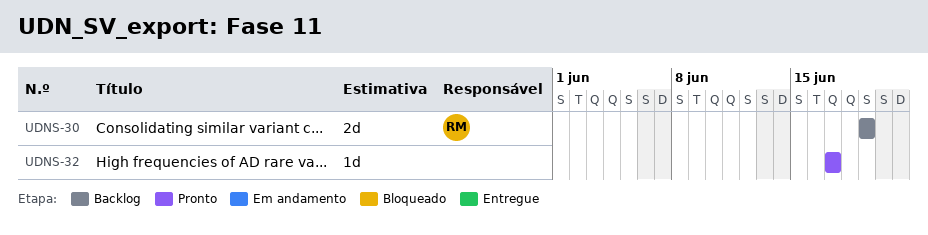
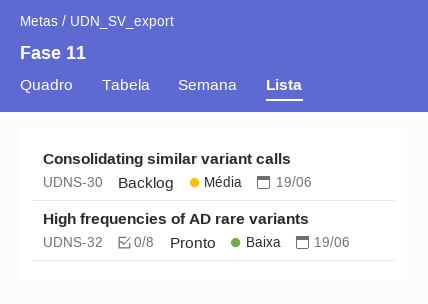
UDNS-32, due: Jun 17 -> Jun 19

